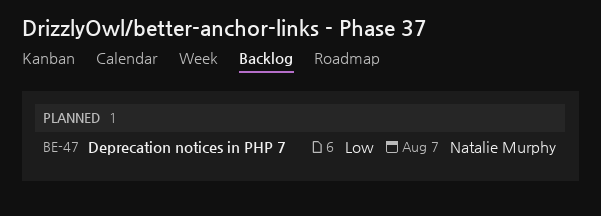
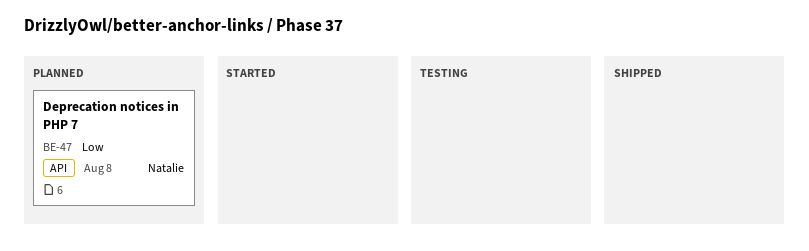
BE-47, due: Aug 7 -> Aug 8

